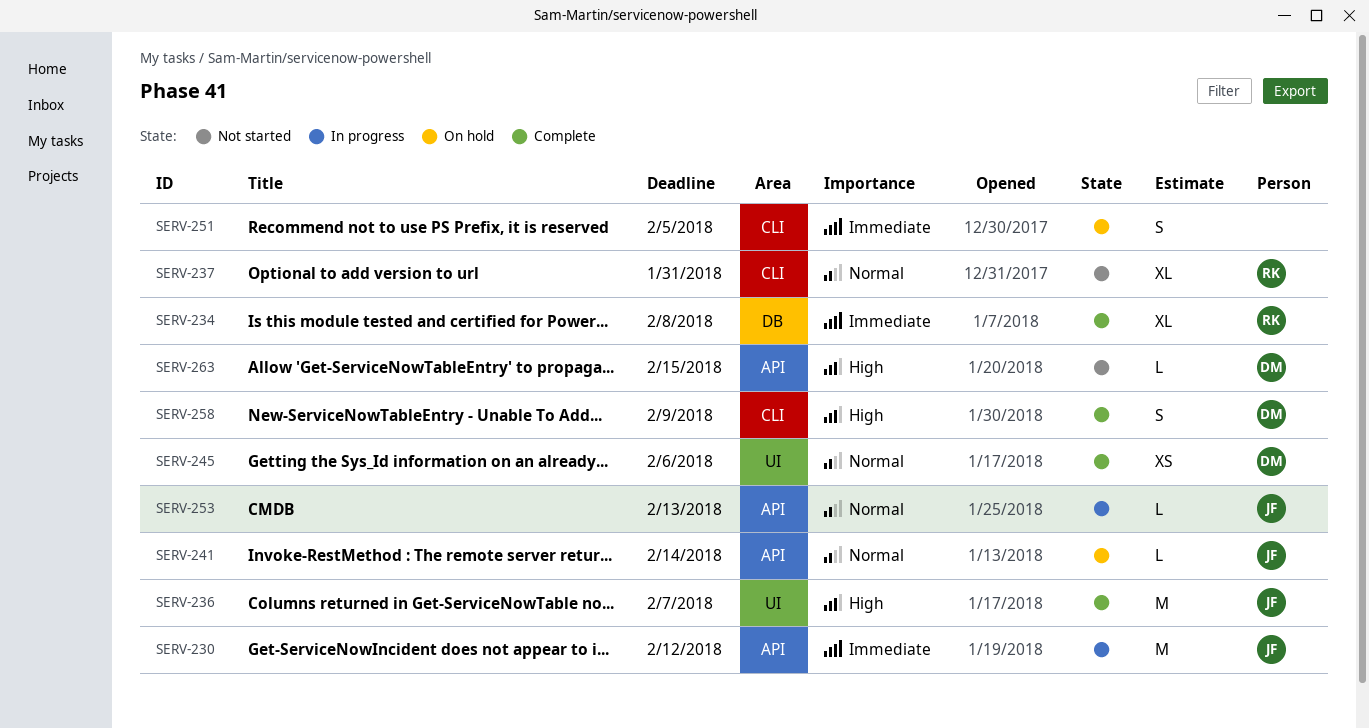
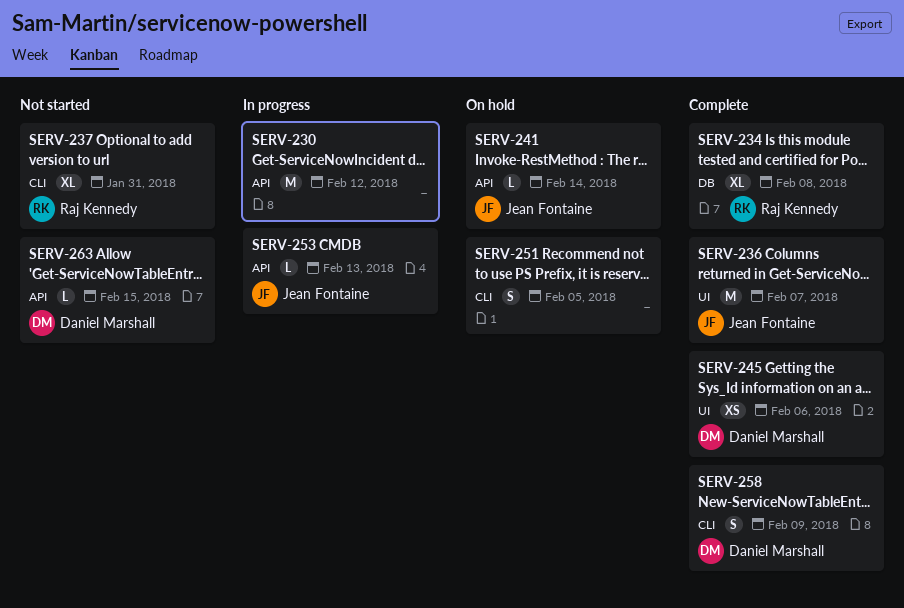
SERV-230, owner: Jean Fontaine -> none

